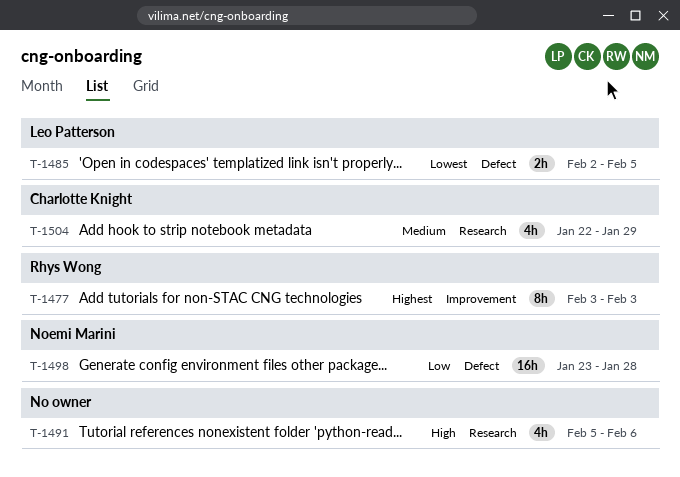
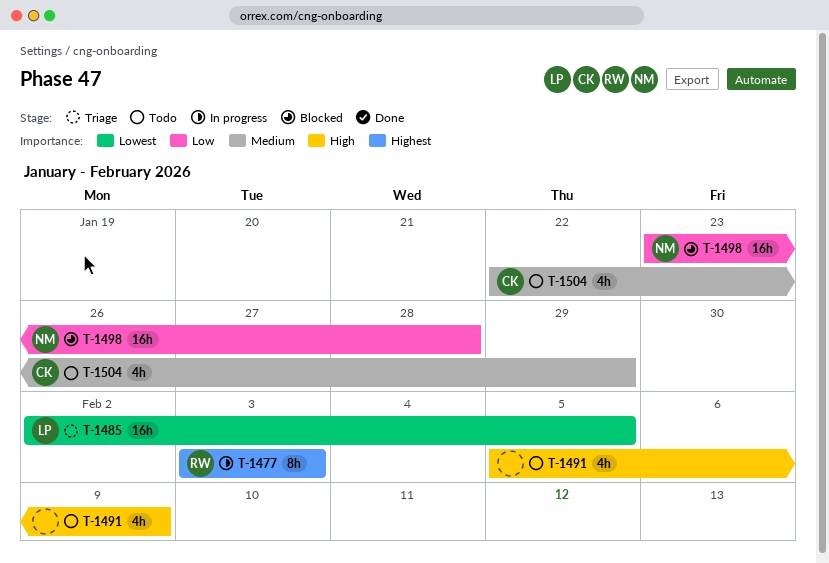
T-1485, estimate: 2h -> 16h
T-1491, due: Feb 6 -> Feb 9

